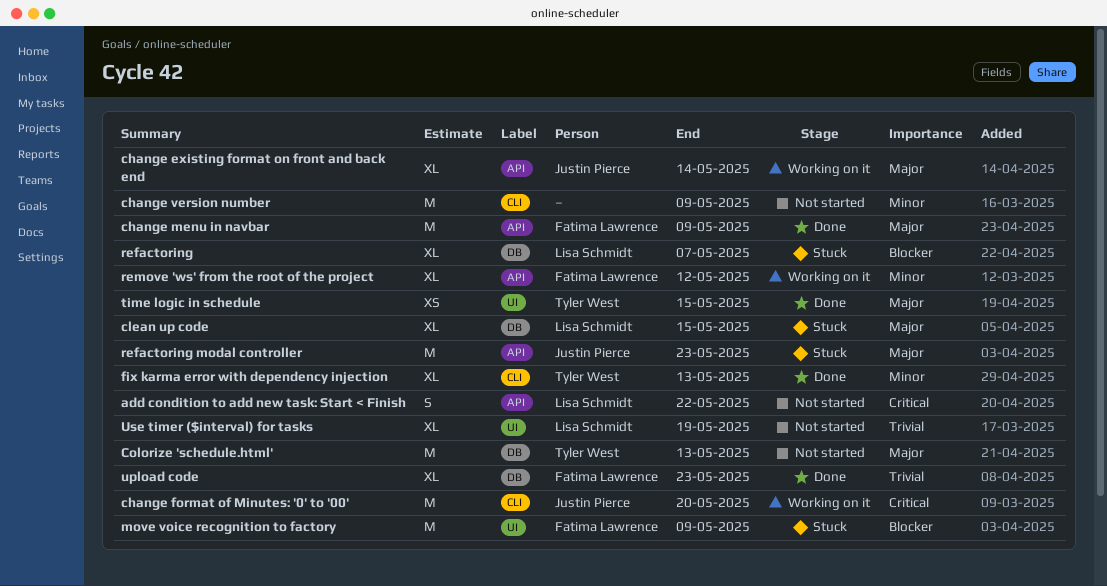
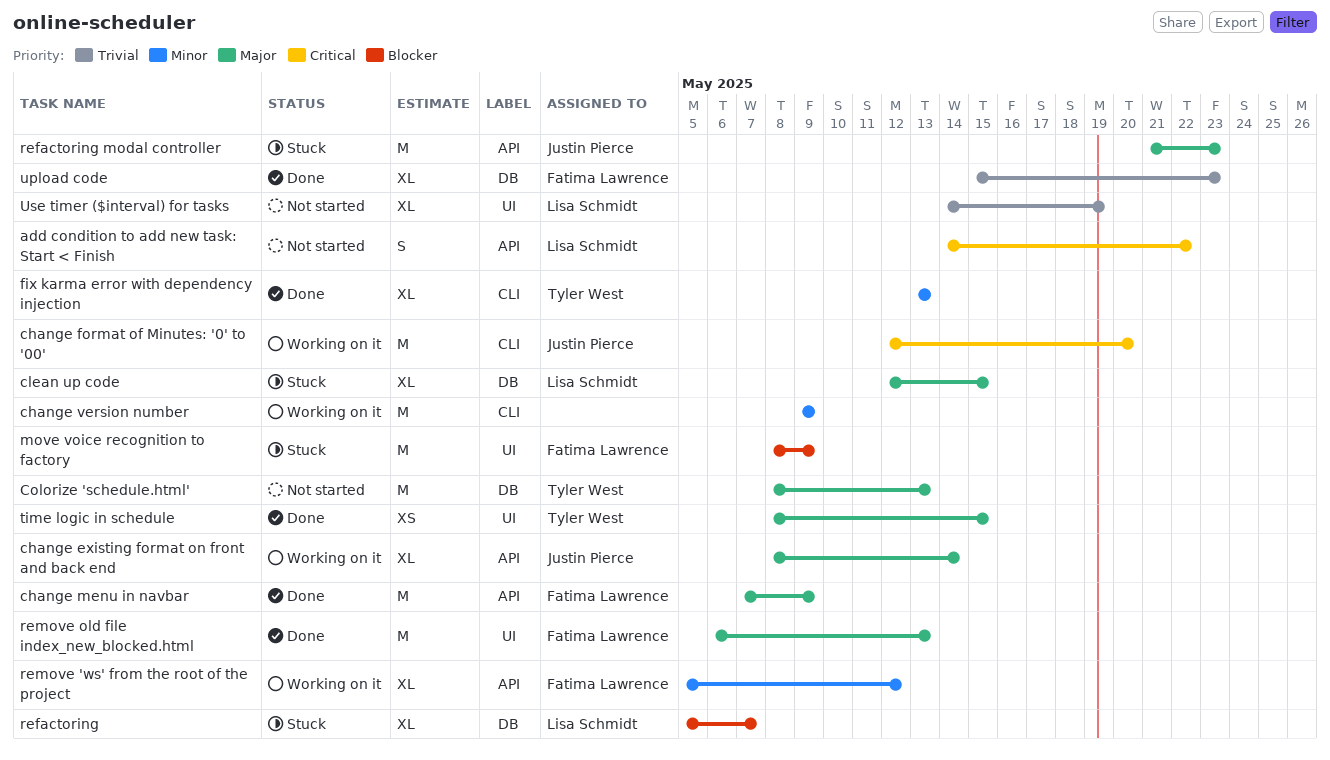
change version number, status: Not started -> Working on it
remove old file index_new_blocked.html: none -> present

